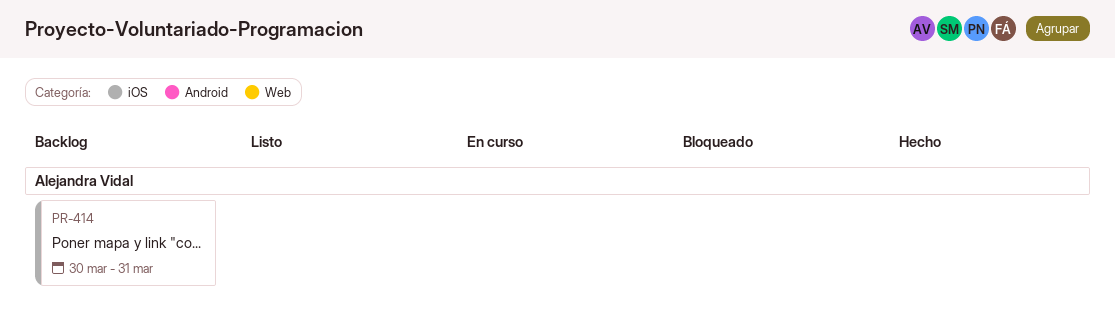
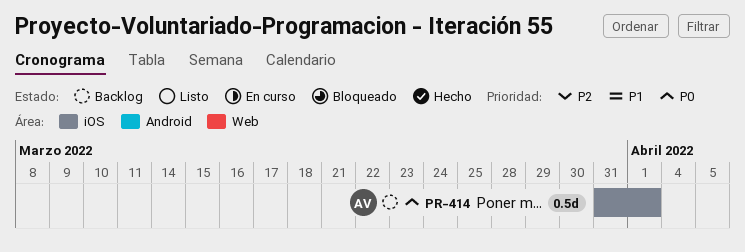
PR-414, start: Mar 30 -> Mar 31
PR-414, due: Mar 31 -> Apr 1

